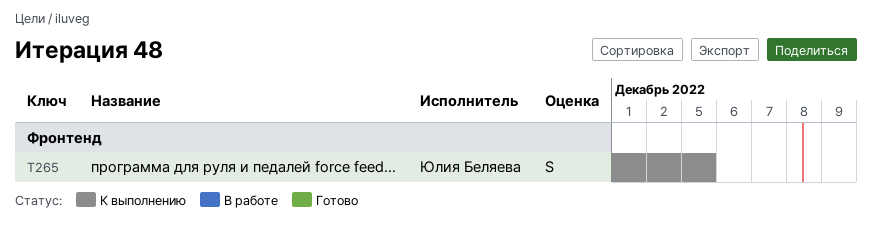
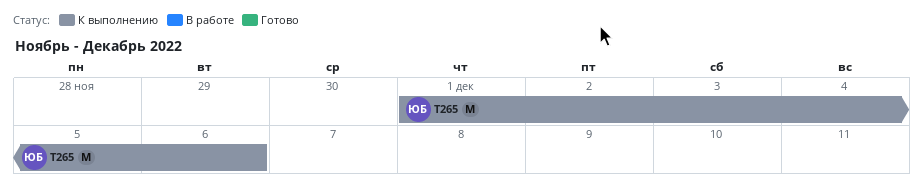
T265, estimate: S -> M
T265, due: Dec 5 -> Dec 6

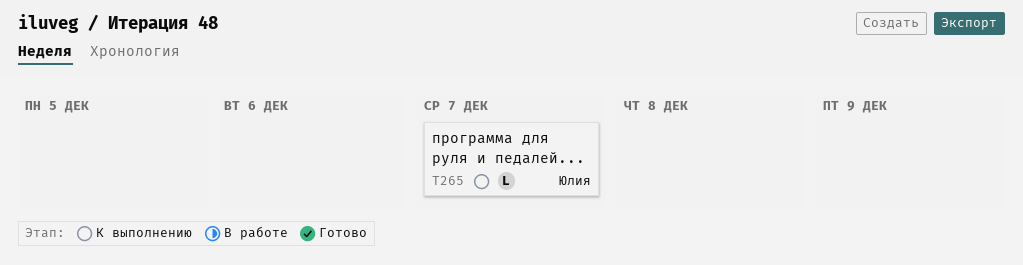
T265, estimate: M -> L
T265, due: Dec 6 -> Dec 7

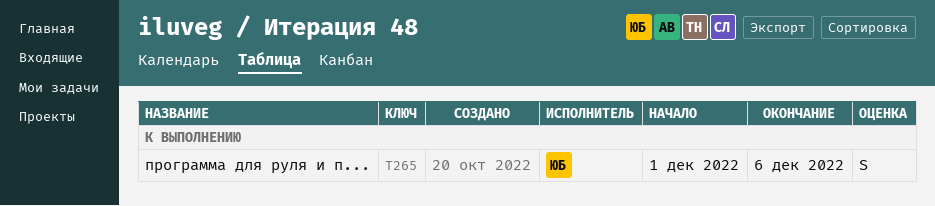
T265, estimate: L -> S
T265, due: Dec 7 -> Dec 6

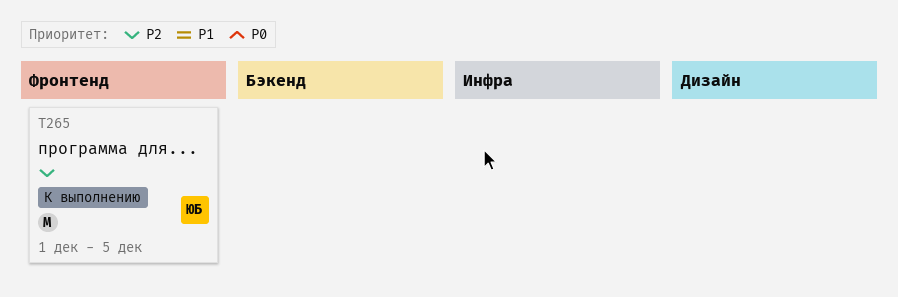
T265, estimate: S -> M
T265, due: Dec 6 -> Dec 5

